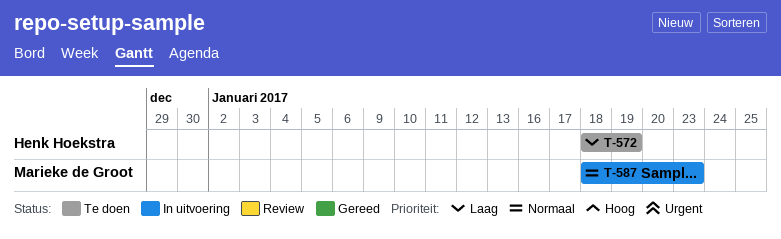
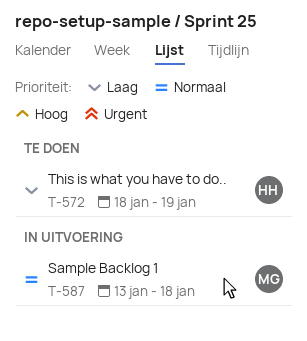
T-587, start: Jan 18 -> Jan 13
T-587, due: Jan 23 -> Jan 18

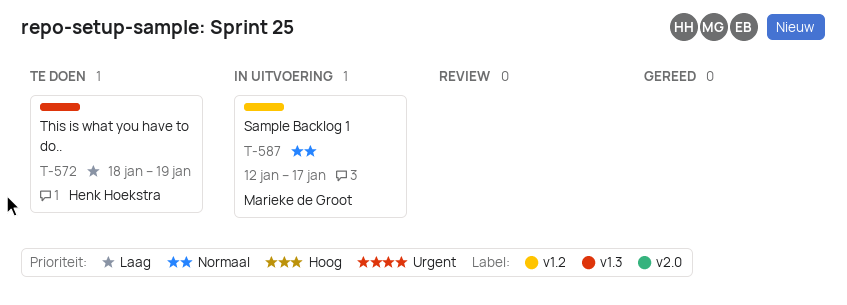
T-587, start: Jan 13 -> Jan 12
T-587, due: Jan 18 -> Jan 17

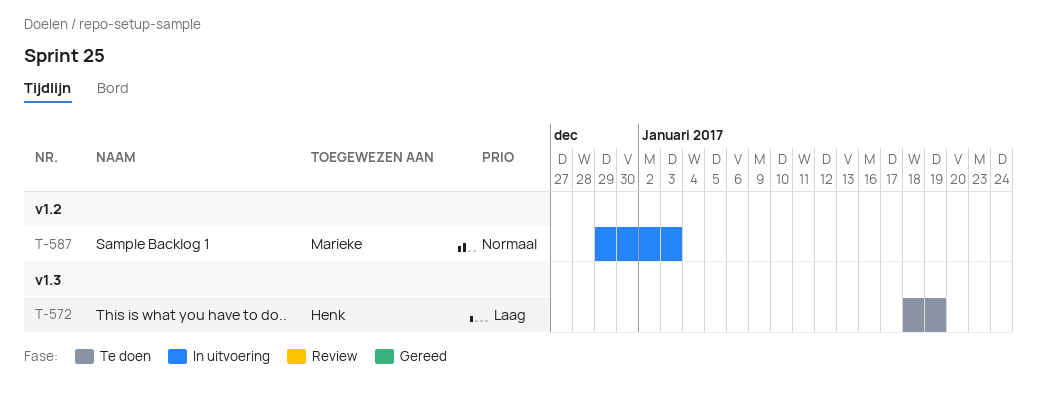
T-587, start: Jan 12 -> Dec 29
T-587, due: Jan 17 -> Jan 3

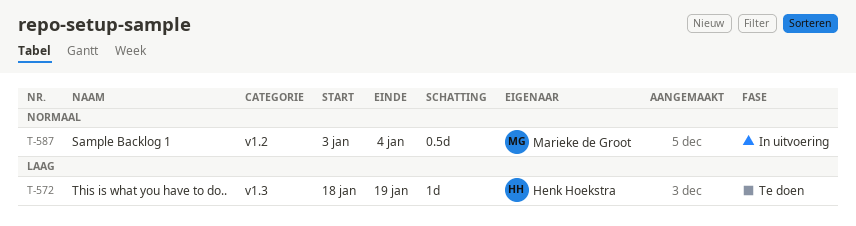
T-587, start: Dec 29 -> Jan 3
T-587, due: Jan 3 -> Jan 4

